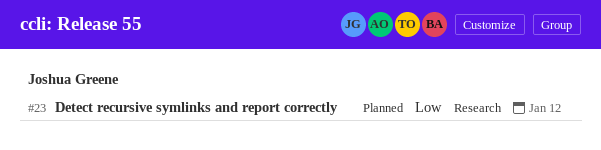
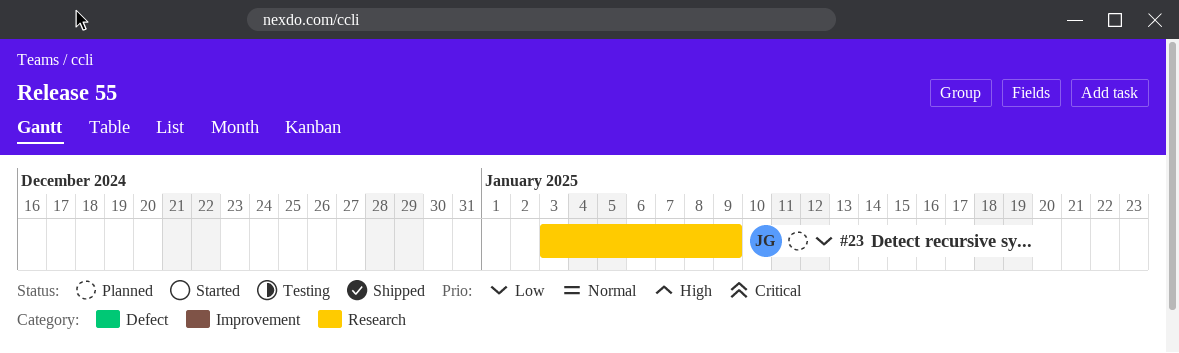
#23, due: Jan 12 -> Jan 9

